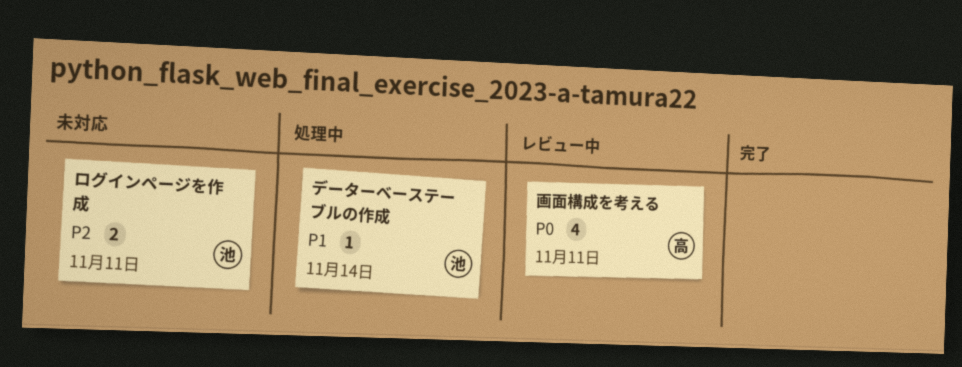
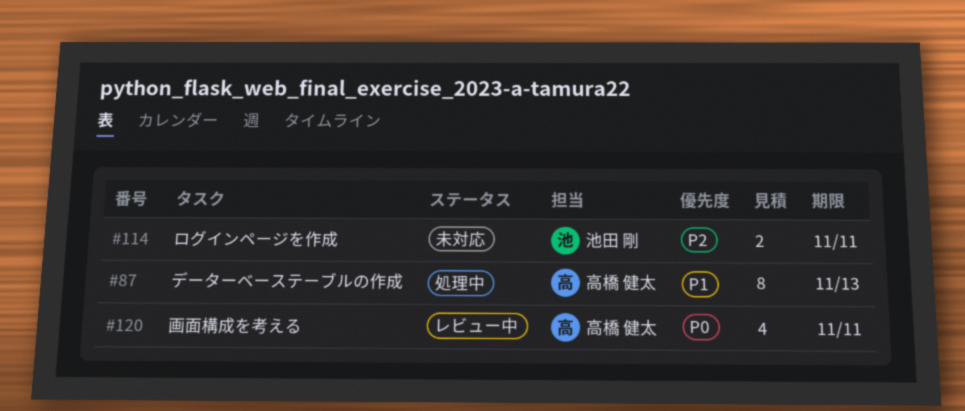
データーベーステーブルの作成, owner: 池田 剛 -> 高橋 健太
データーベーステーブルの作成, estimate: 1 -> 8
データーベーステーブルの作成, due: Nov 14 -> Nov 13

